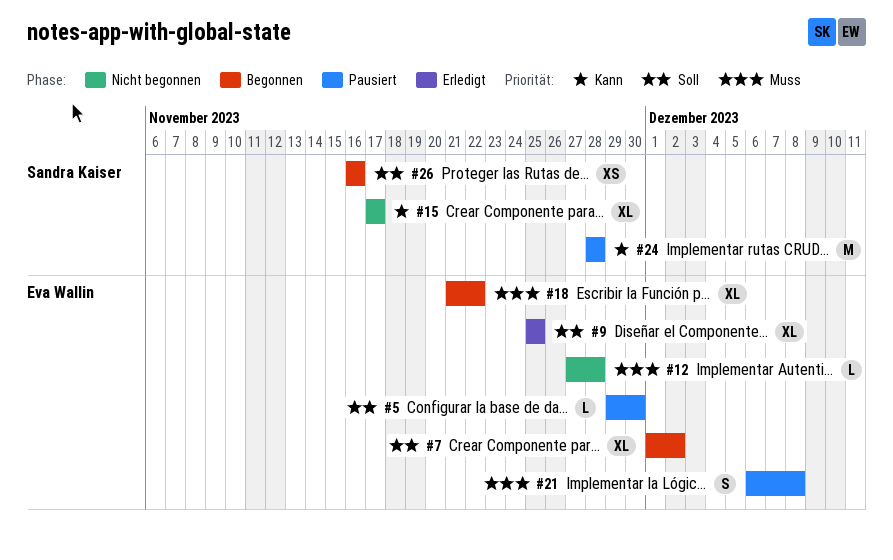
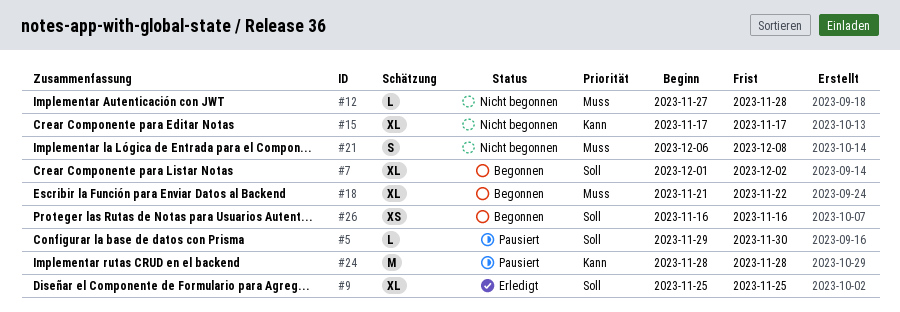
#21, status: Pausiert -> Nicht begonnen

